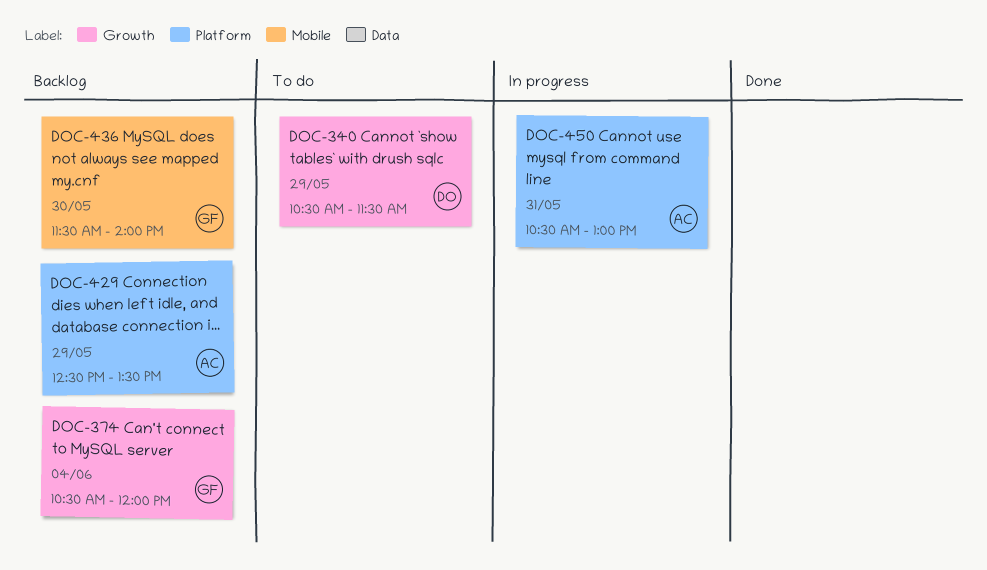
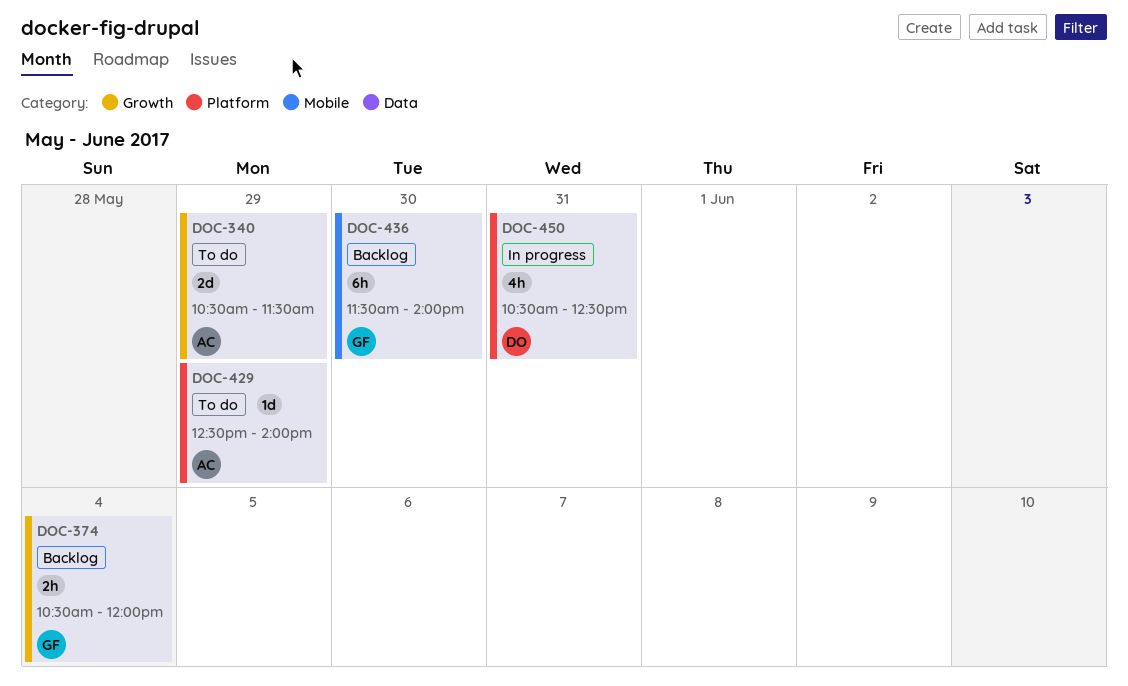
DOC-340, owner: DO -> AC
DOC-429, status: Backlog -> To do
DOC-429, ends: 13:30 -> 14:00
DOC-450, owner: AC -> DO
DOC-450, ends: 13:00 -> 12:30

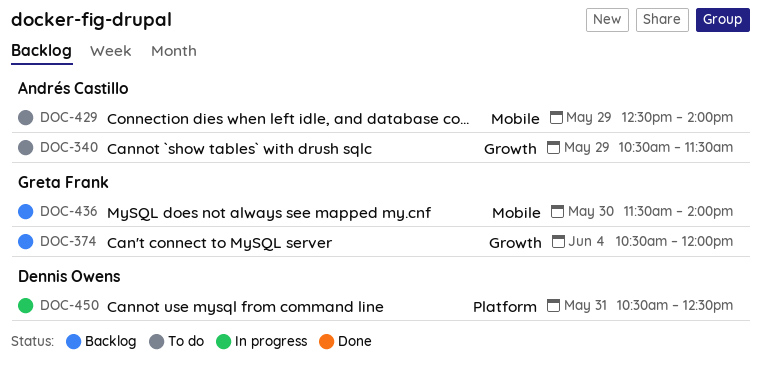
DOC-429, label: Platform -> Mobile

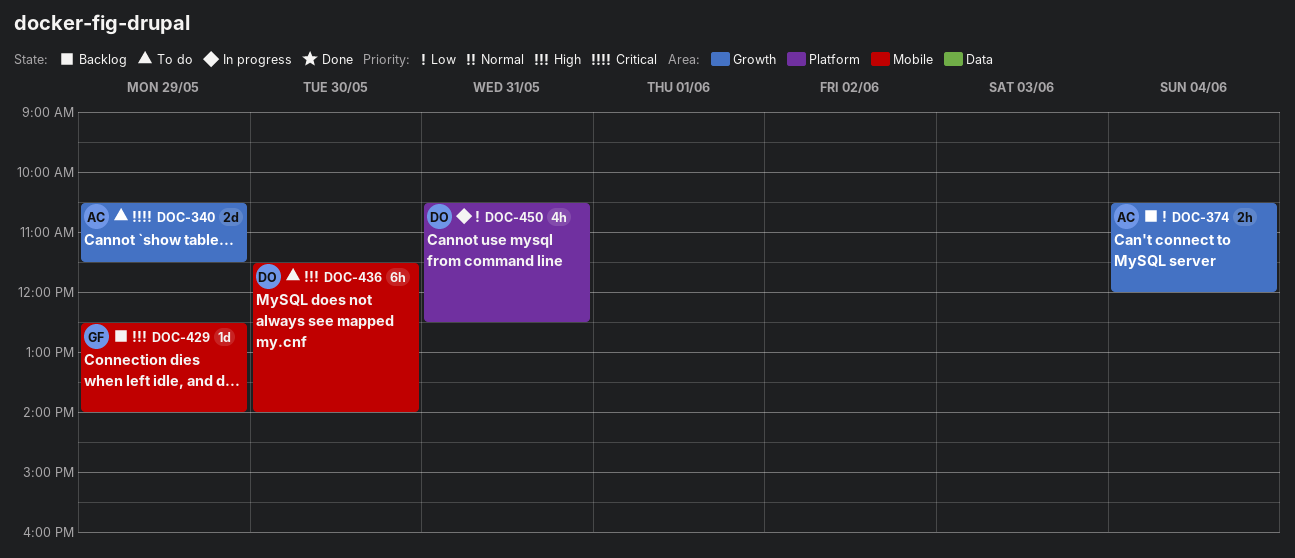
DOC-374, owner: Greta Frank -> Andrés Castillo
DOC-429, status: To do -> Backlog
DOC-429, owner: Andrés Castillo -> Greta Frank
DOC-436, status: Backlog -> To do
DOC-436, owner: Greta Frank -> Dennis Owens

